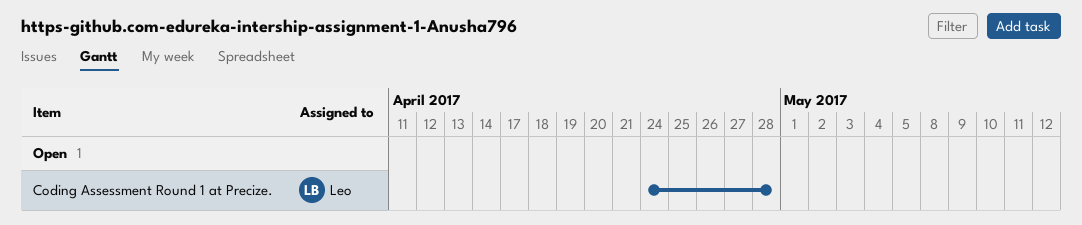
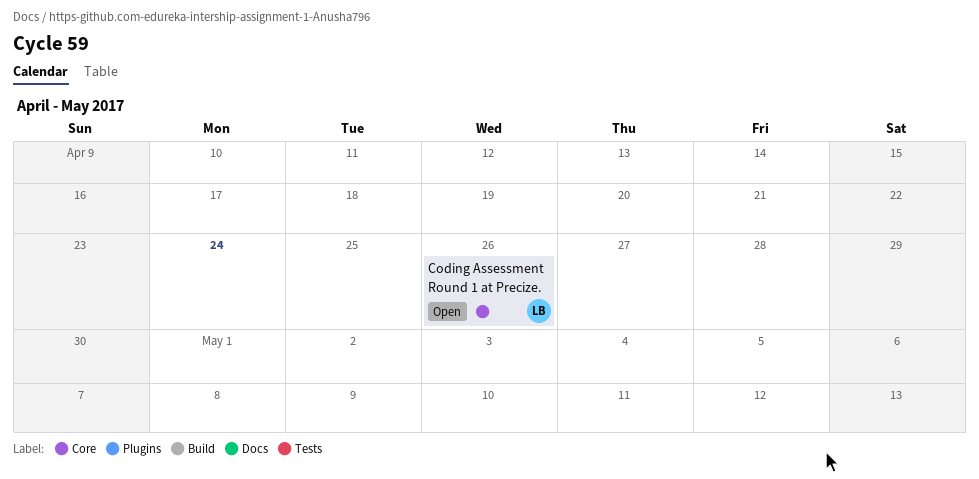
Coding Assessment Round 1 at Precize., due: Apr 28 -> Apr 26

